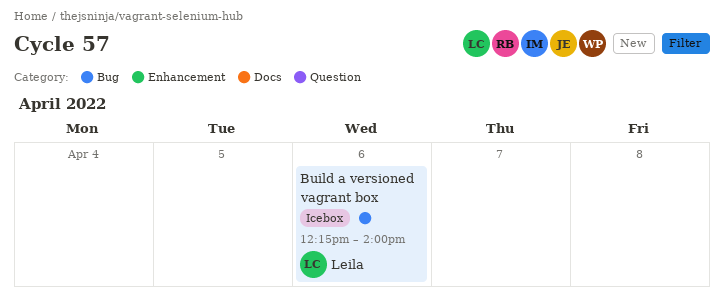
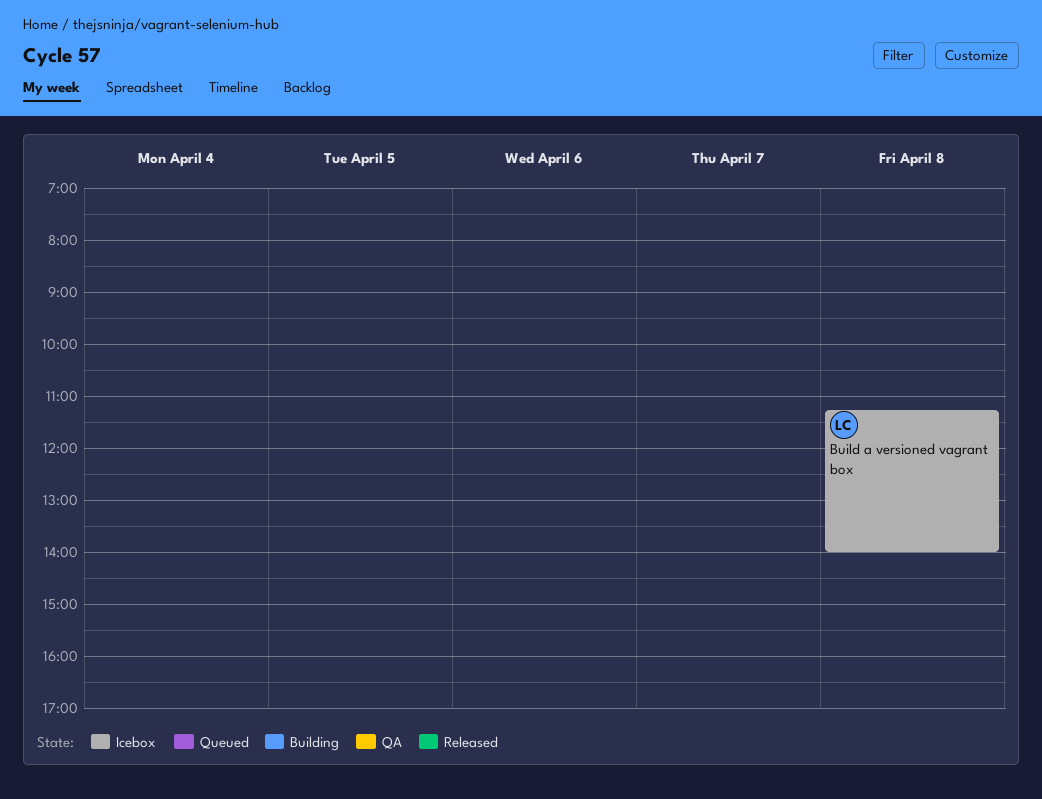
Build a versioned vagrant box, day: Apr 6 -> Apr 8
Build a versioned vagrant box, begins: 12:15 -> 11:15

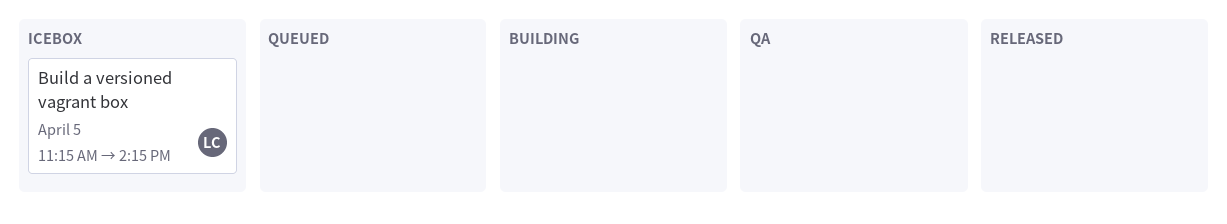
Build a versioned vagrant box, day: Apr 8 -> Apr 5
Build a versioned vagrant box, ends: 14:00 -> 14:15

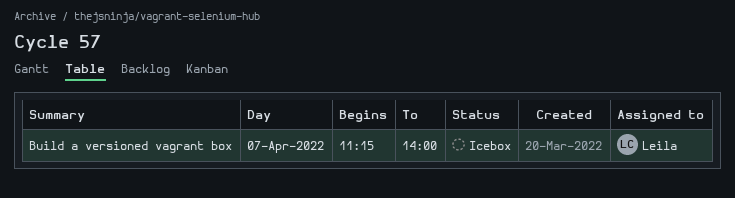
Build a versioned vagrant box, day: Apr 5 -> Apr 7
Build a versioned vagrant box, ends: 14:15 -> 14:00

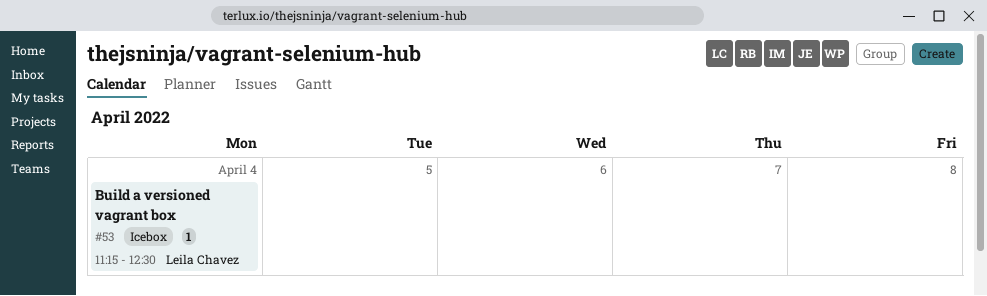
Build a versioned vagrant box, day: Apr 7 -> Apr 4
Build a versioned vagrant box, ends: 14:00 -> 12:30

